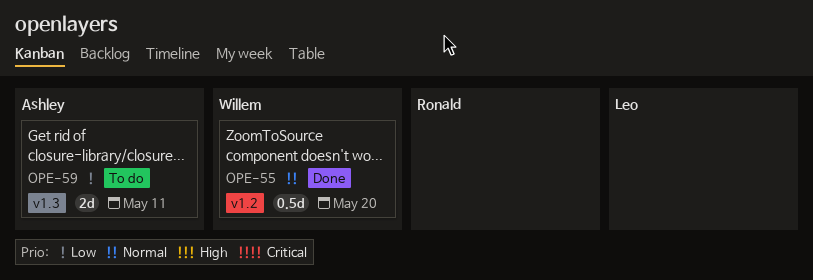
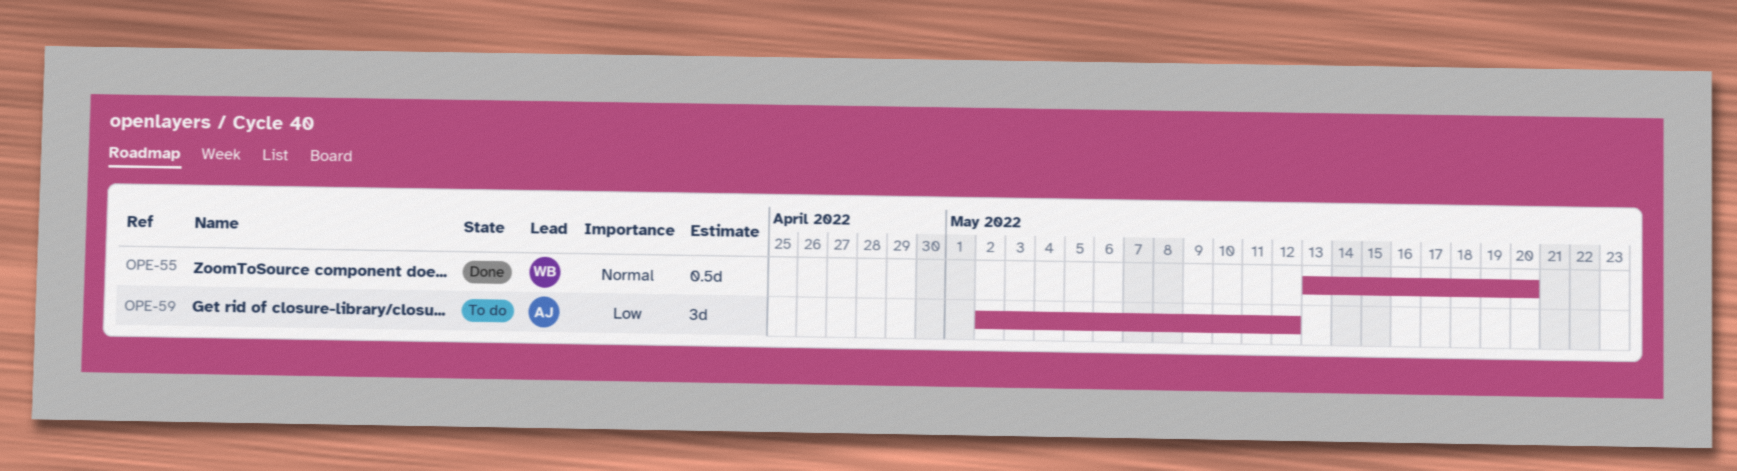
OPE-59, estimate: 2d -> 3d
OPE-59, due: May 11 -> May 12

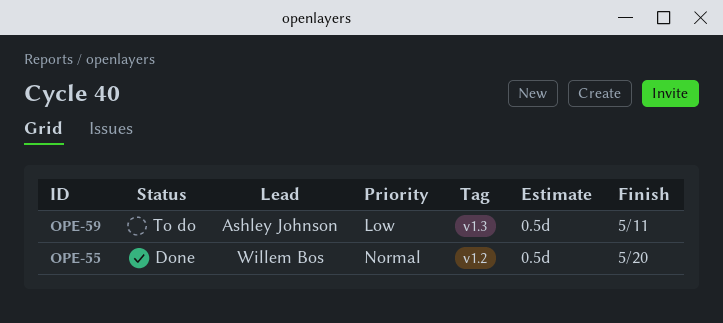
OPE-59, estimate: 3d -> 0.5d
OPE-59, due: May 12 -> May 11

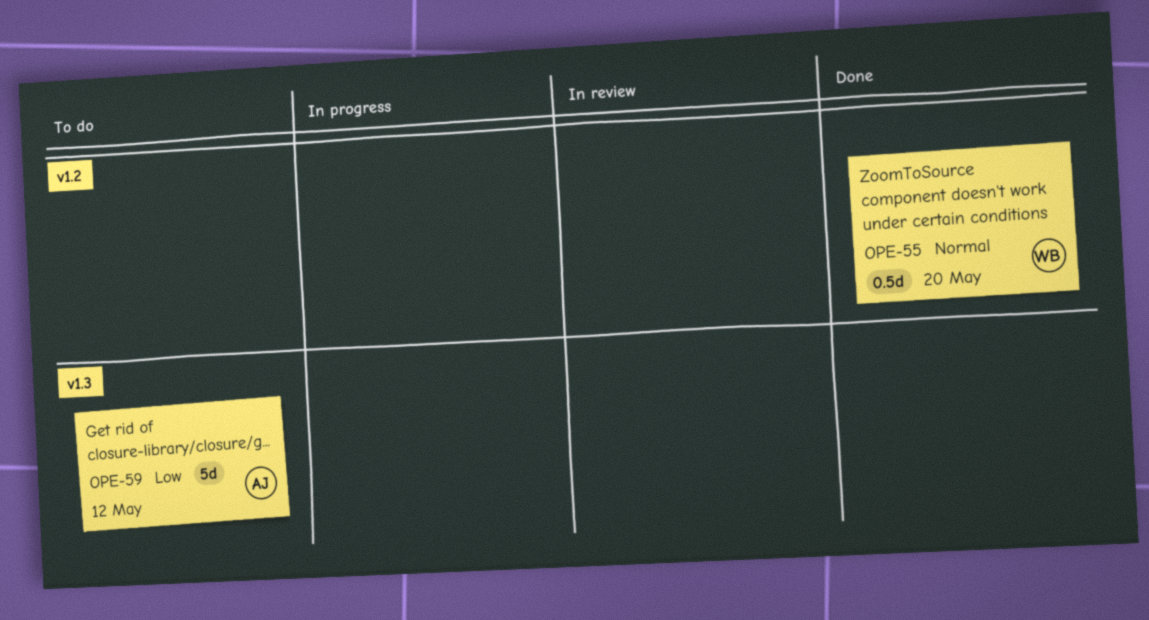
OPE-59, estimate: 0.5d -> 5d
OPE-59, due: May 11 -> May 12

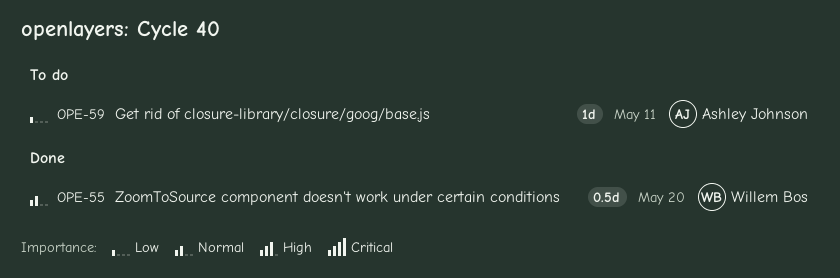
OPE-59, estimate: 5d -> 1d
OPE-59, due: May 12 -> May 11

